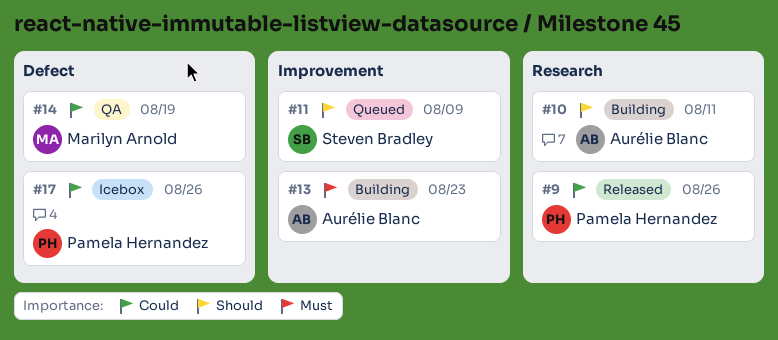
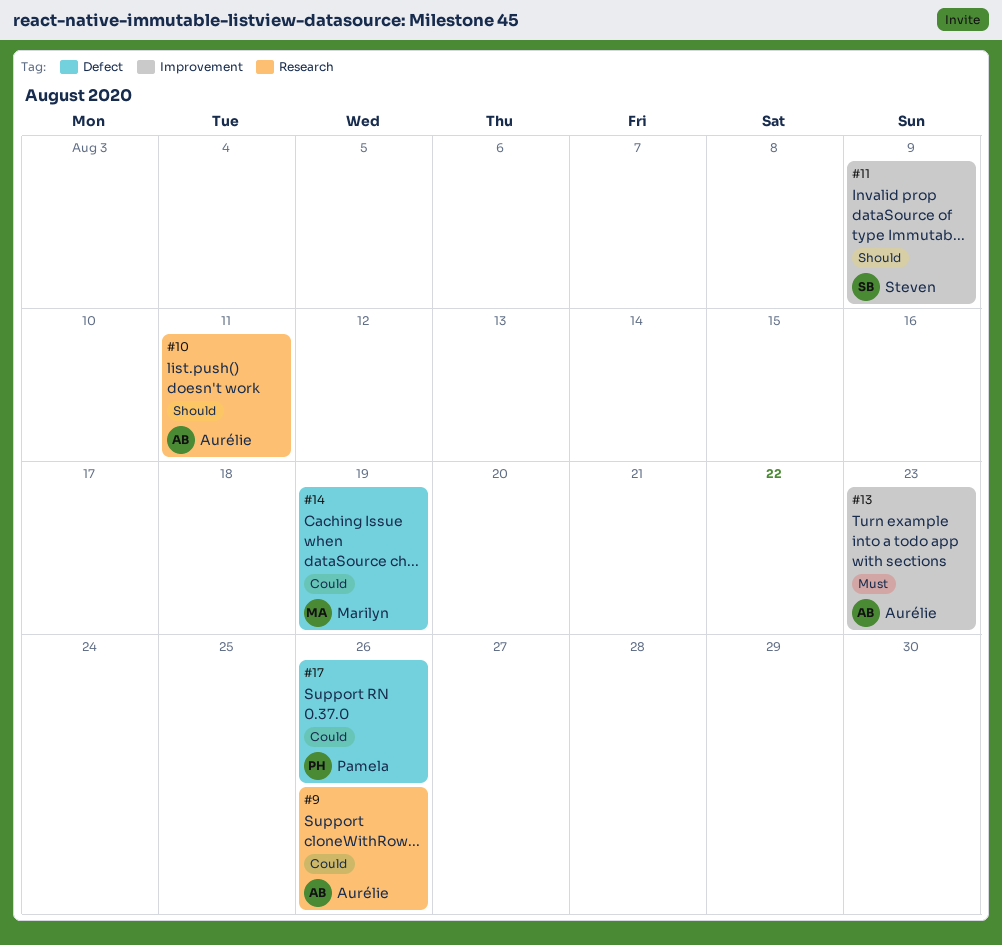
#9, owner: Pamela Hernandez -> Aurélie Blanc

